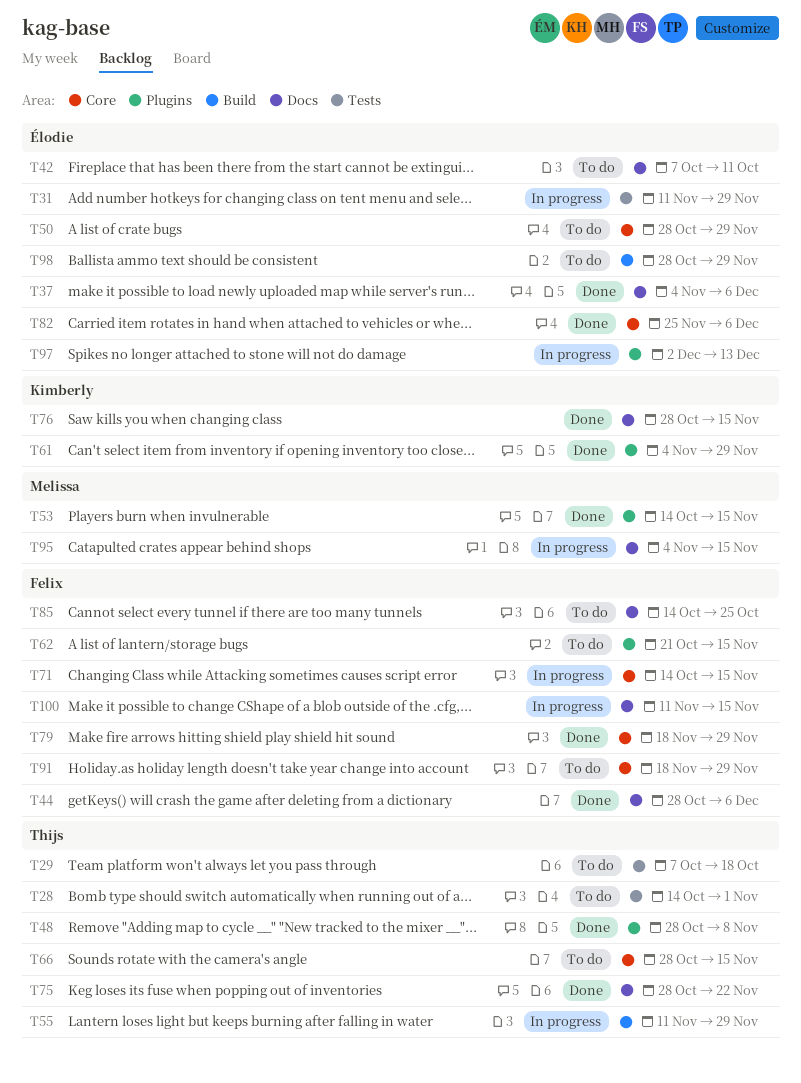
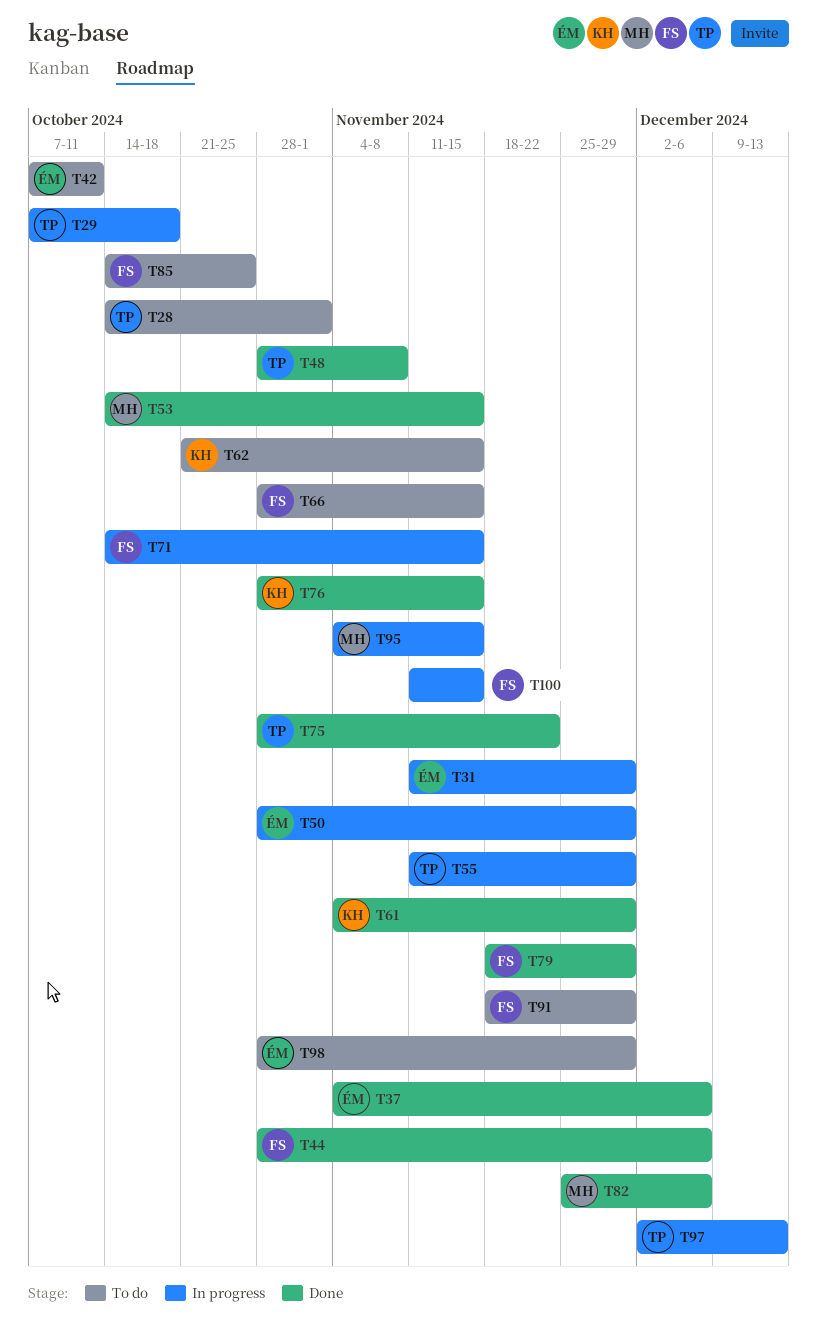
T29, status: To do -> In progress
T50, status: To do -> In progress
T62, owner: Felix -> Kimberly
T66, owner: Thijs -> Felix
T82, owner: Élodie -> Melissa
T97, owner: Élodie -> Thijs

